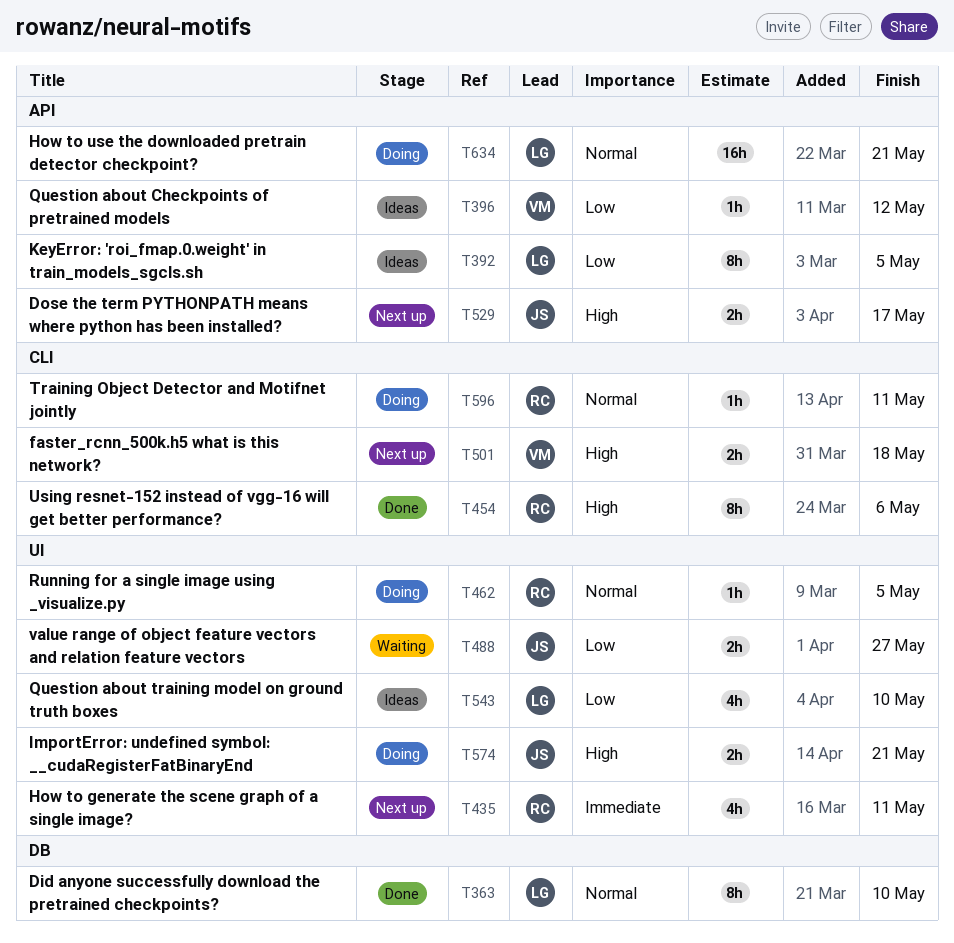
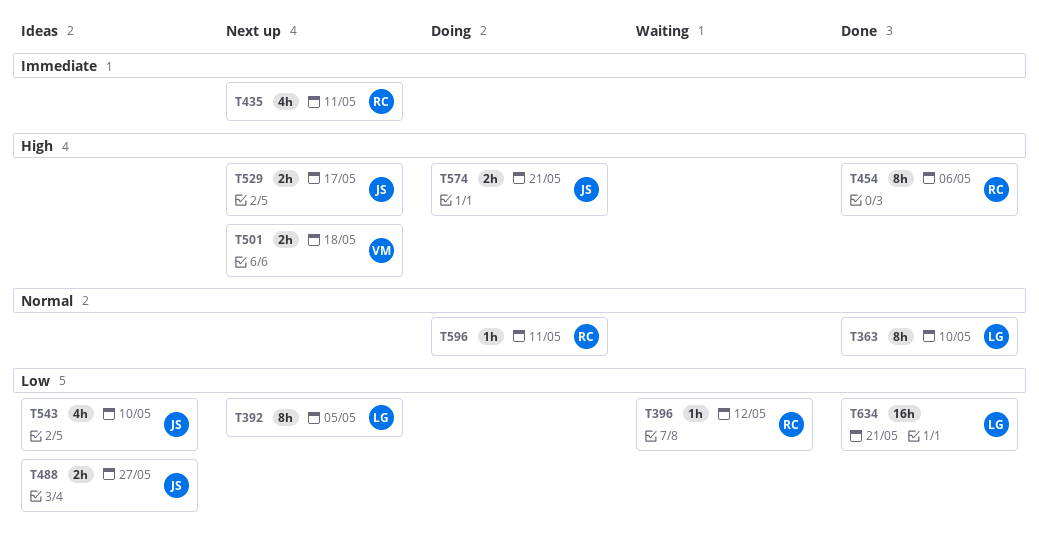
T392, status: Ideas -> Next up
T396, status: Ideas -> Waiting
T396, owner: VM -> RC
T462: present -> none
T488, status: Waiting -> Ideas
T543, owner: LG -> JS
T634, status: Doing -> Done
T634, priority: Normal -> Low

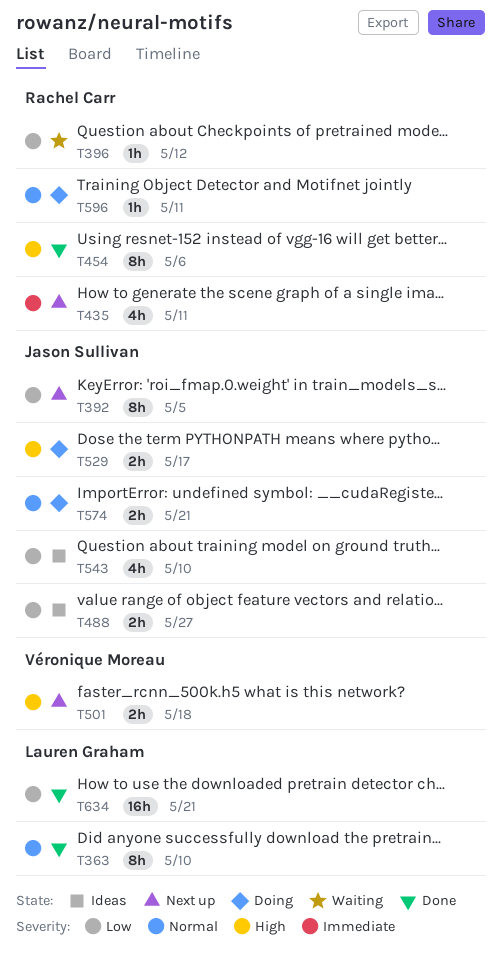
T392, owner: Lauren Graham -> Jason Sullivan
T529, status: Next up -> Doing
T574, priority: High -> Normal

